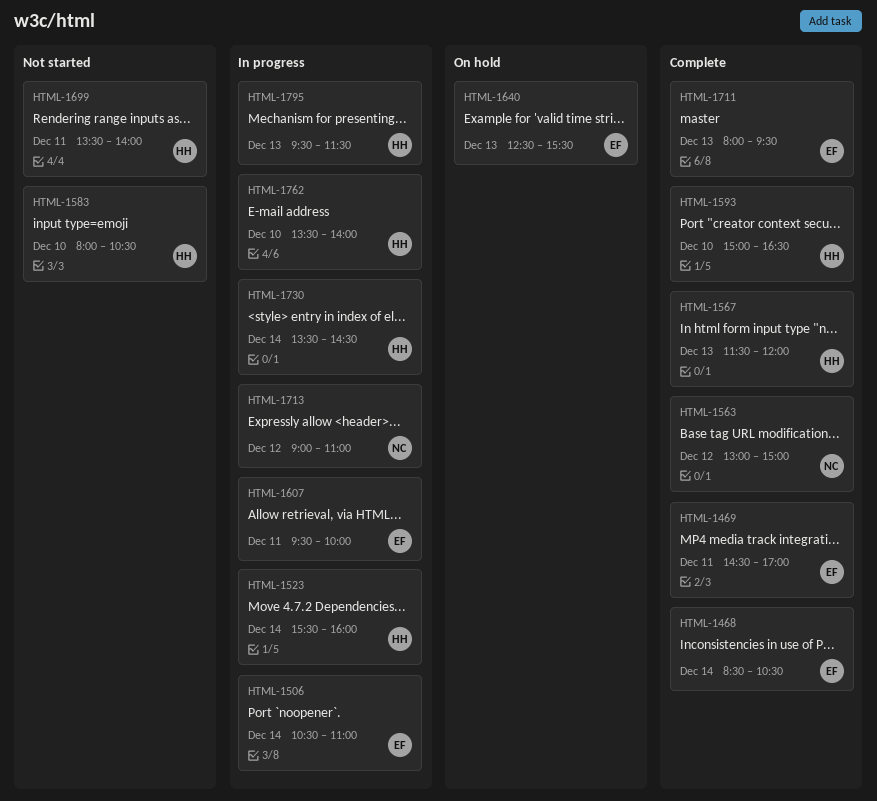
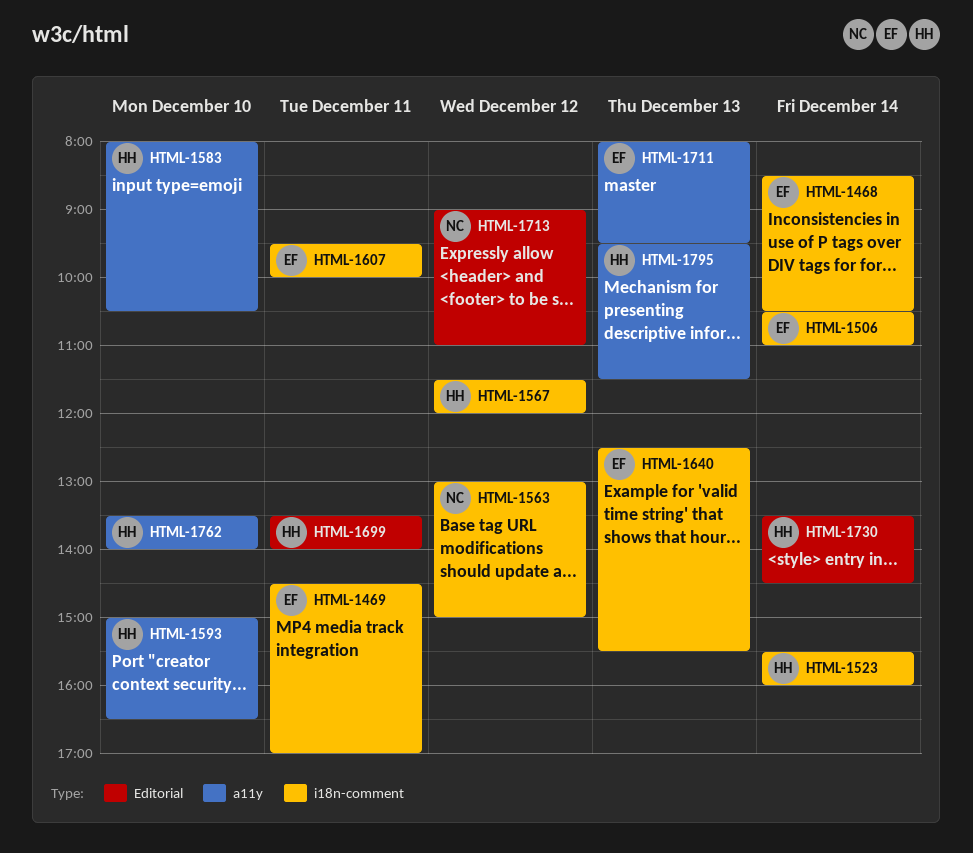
HTML-1567, day: Dec 13 -> Dec 12

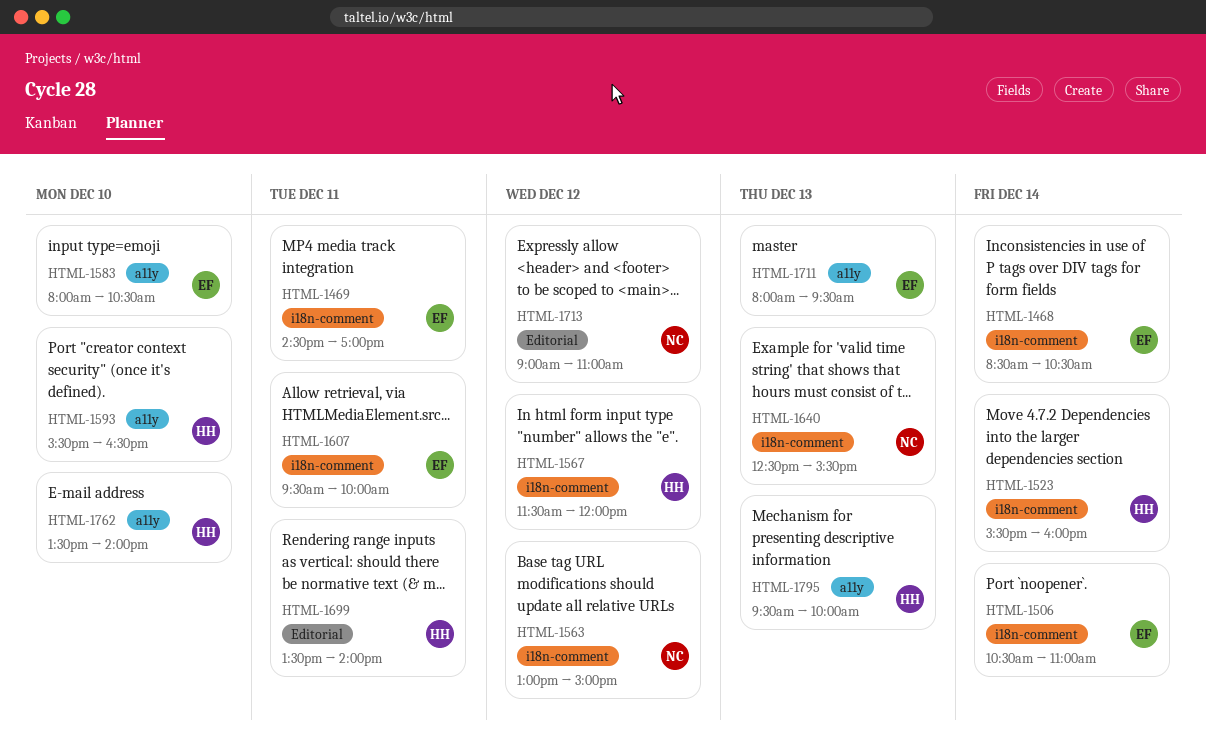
HTML-1583, owner: HH -> EF
HTML-1593, begins: 15:00 -> 15:30
HTML-1640, owner: EF -> NC
HTML-1730: present -> none
HTML-1795, ends: 11:30 -> 10:00

